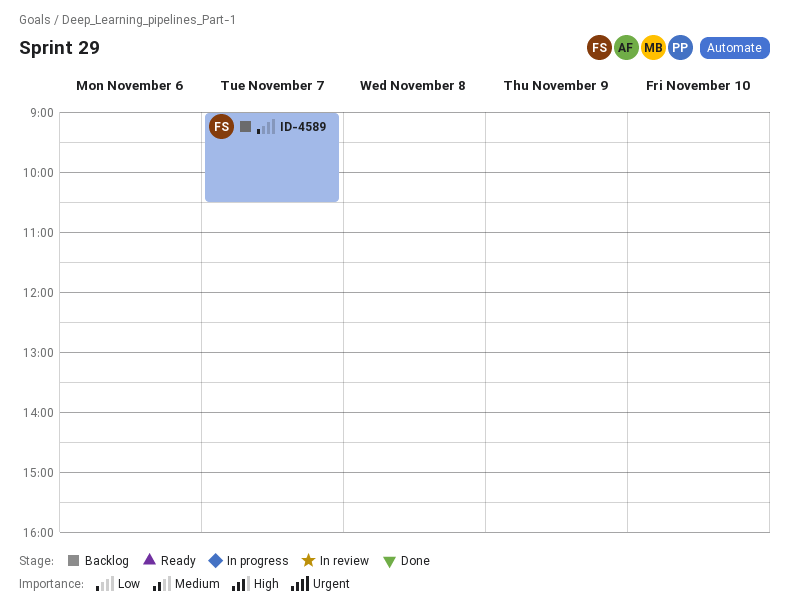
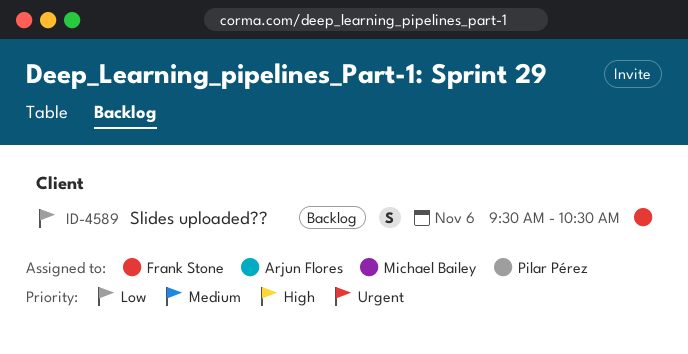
ID-4589, day: Nov 7 -> Nov 6
ID-4589, begins: 09:00 -> 09:30

